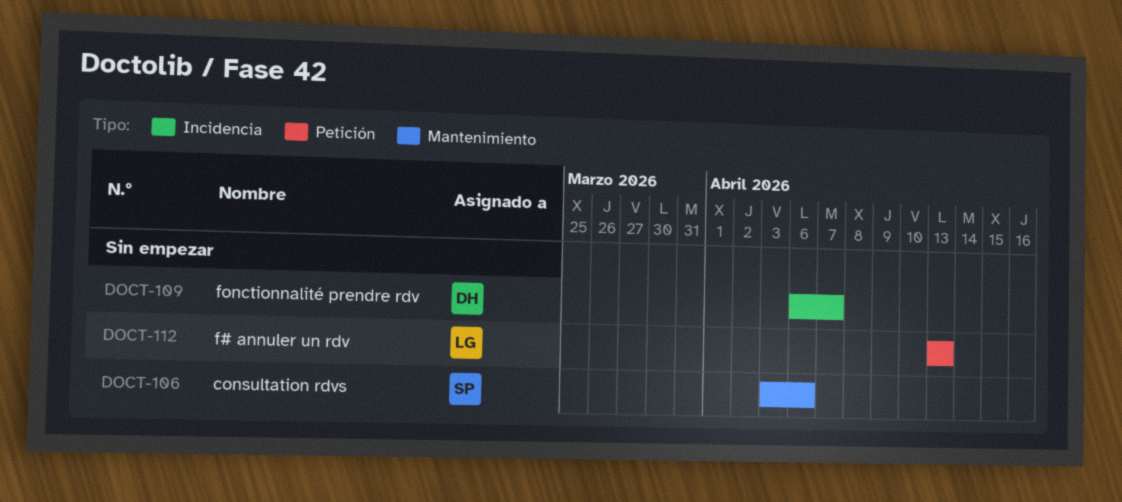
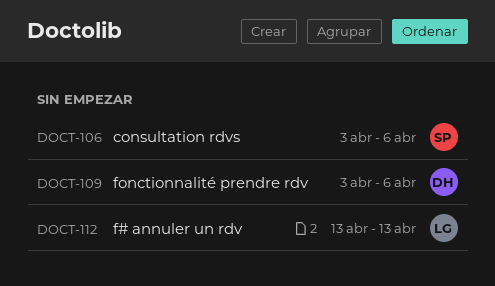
DOCT-109, start: Apr 6 -> Apr 3
DOCT-109, due: Apr 7 -> Apr 6

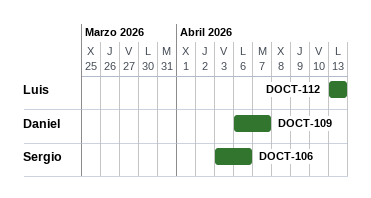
DOCT-109, start: Apr 3 -> Apr 6
DOCT-109, due: Apr 6 -> Apr 7

